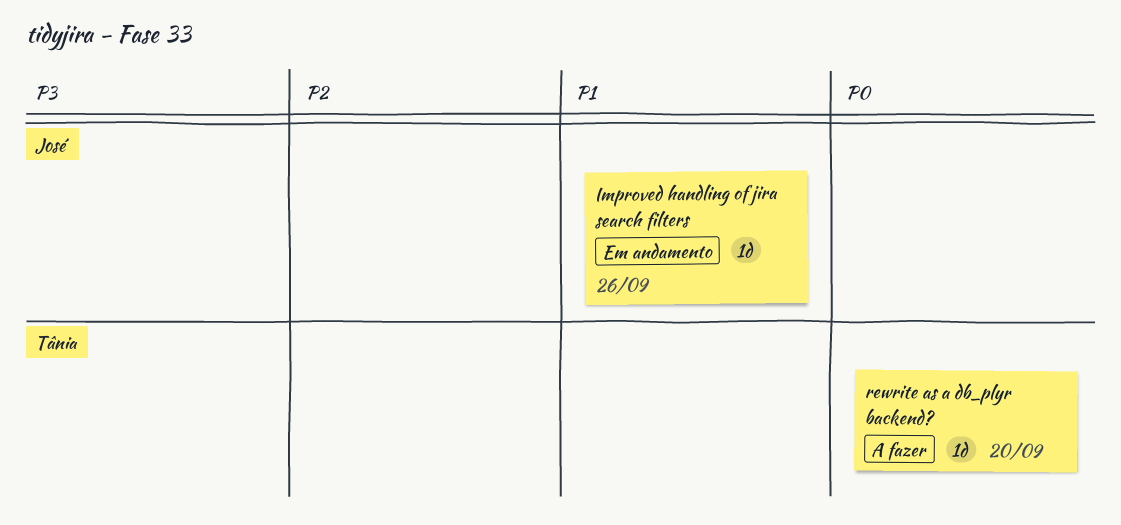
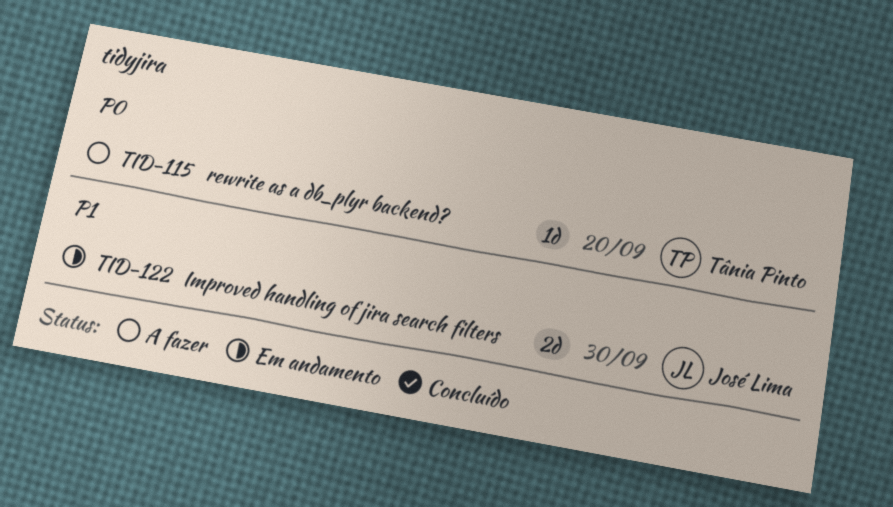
Improved handling of jira search filters, estimate: 1d -> 2d
Improved handling of jira search filters, due: Sep 26 -> Sep 30

